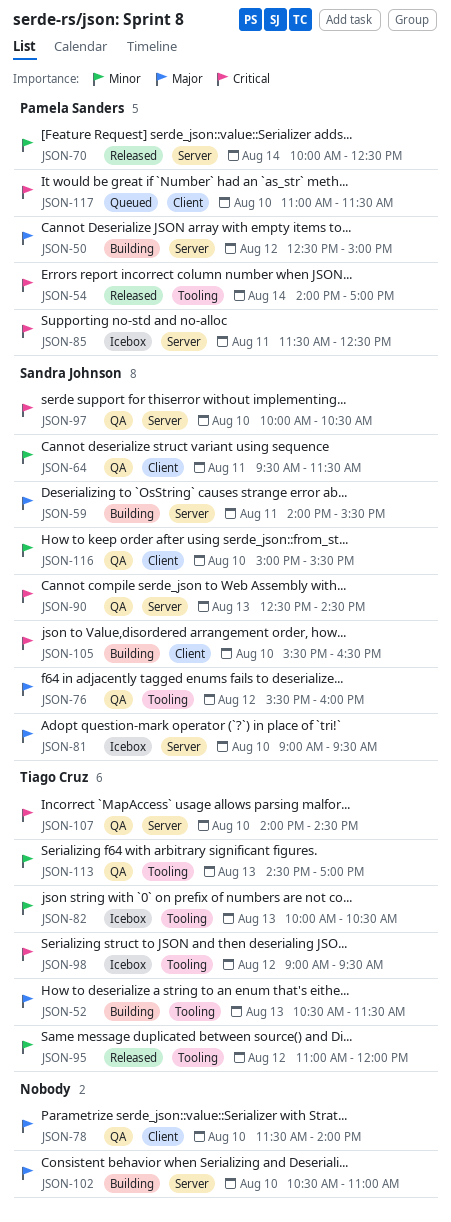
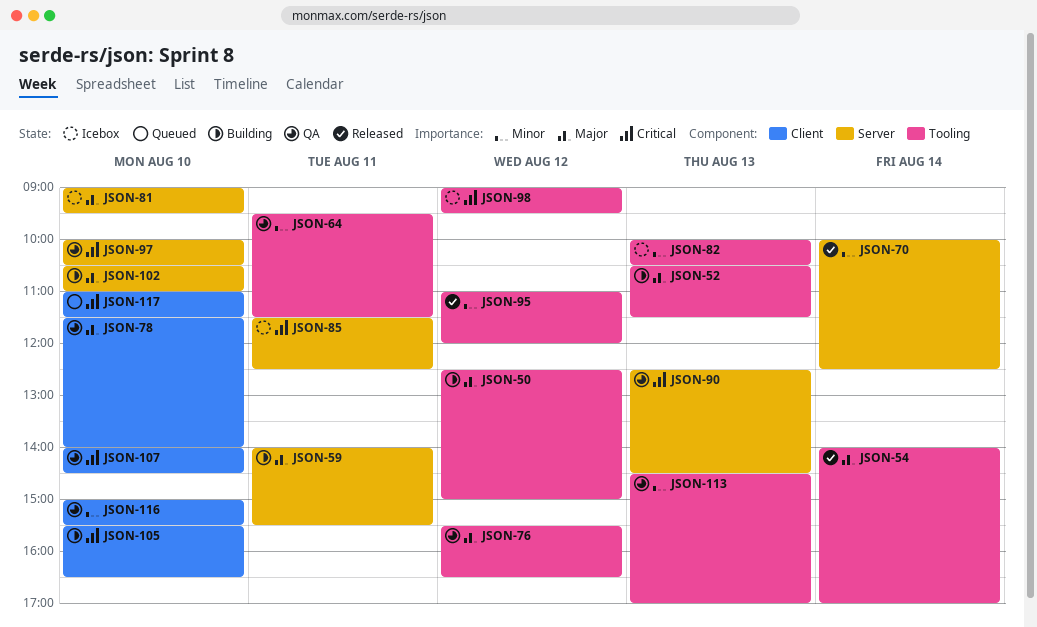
JSON-50, label: Server -> Tooling
JSON-54, priority: Critical -> Major
JSON-64, label: Client -> Tooling
JSON-76, ends: 16:00 -> 16:30
JSON-107, label: Server -> Client

